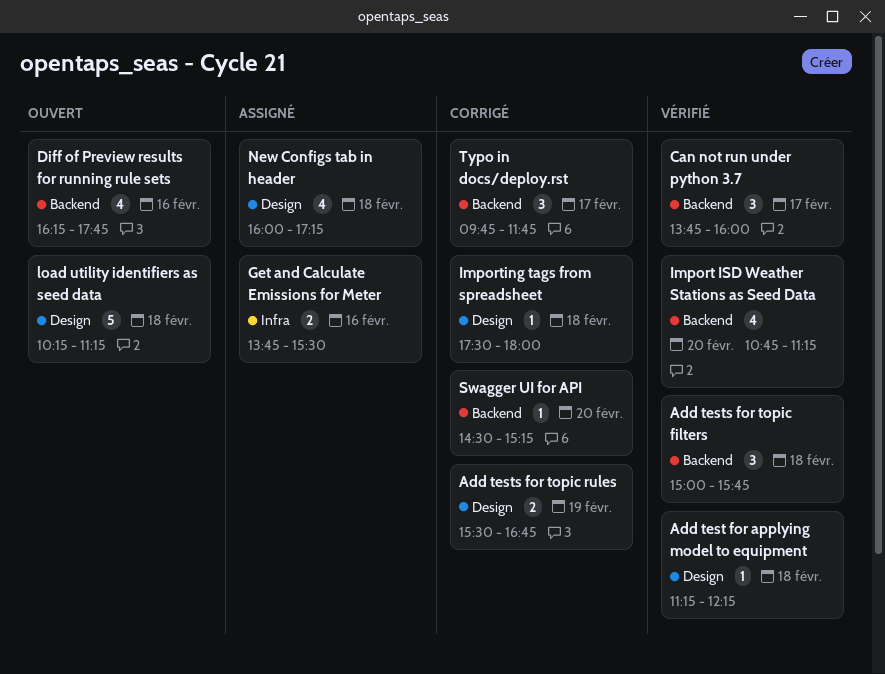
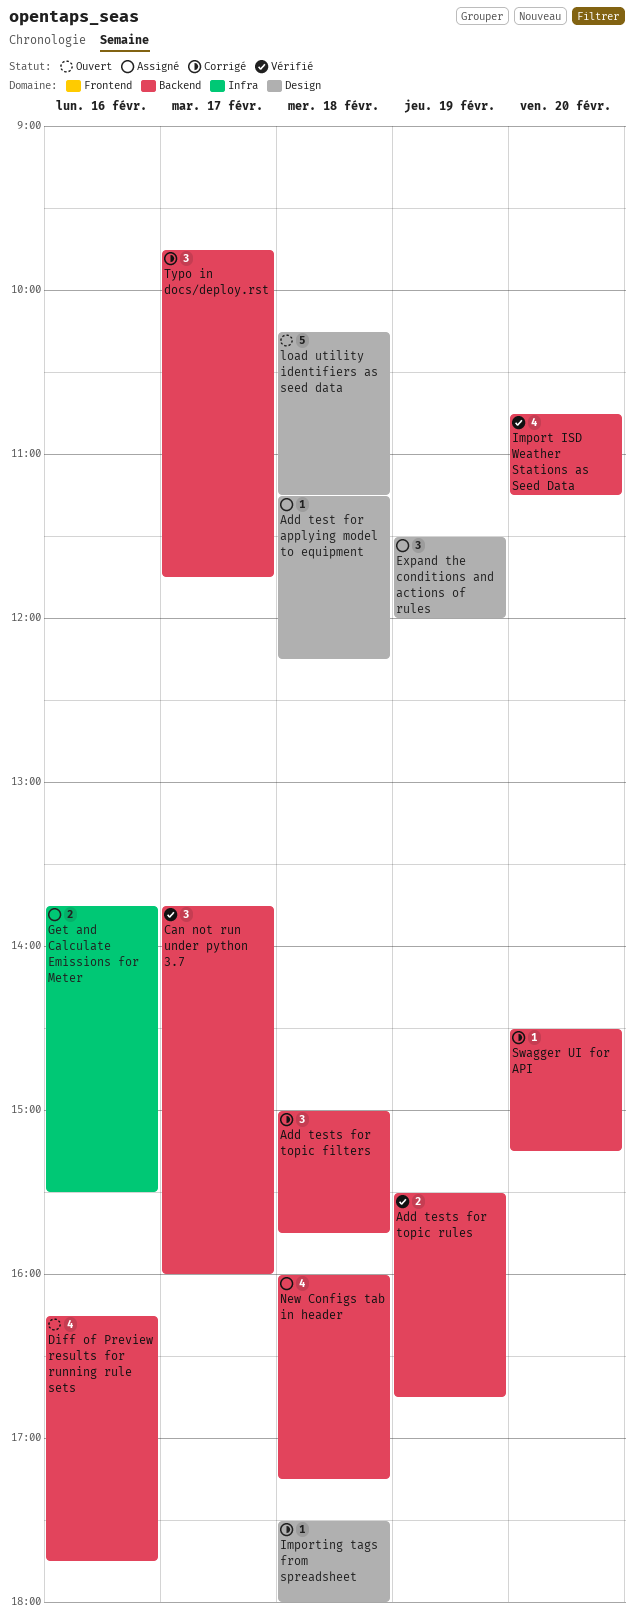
Add test for applying model to equipment, status: Vérifié -> Assigné
Add tests for topic filters, status: Vérifié -> Corrigé
Add tests for topic rules, status: Corrigé -> Vérifié
Add tests for topic rules, label: Design -> Backend
Expand the conditions and actions of rules: none -> present
New Configs tab in header, label: Design -> Backend

